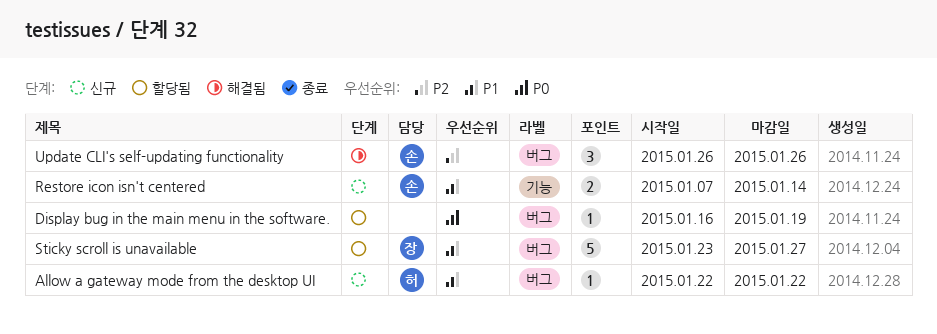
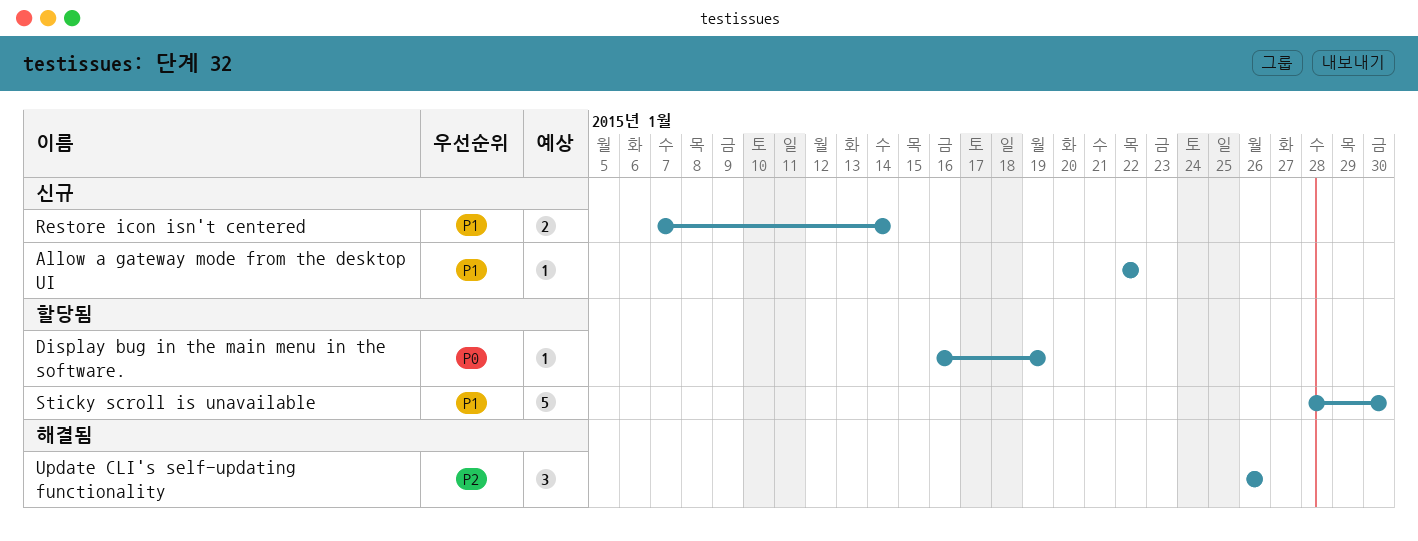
Sticky scroll is unavailable, start: Jan 23 -> Jan 28
Sticky scroll is unavailable, due: Jan 27 -> Jan 30

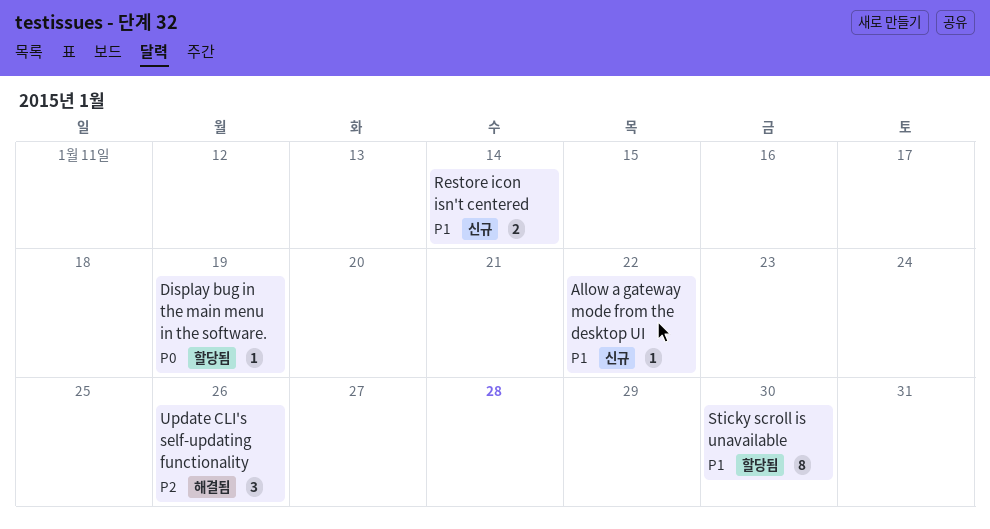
Sticky scroll is unavailable, estimate: 5 -> 8

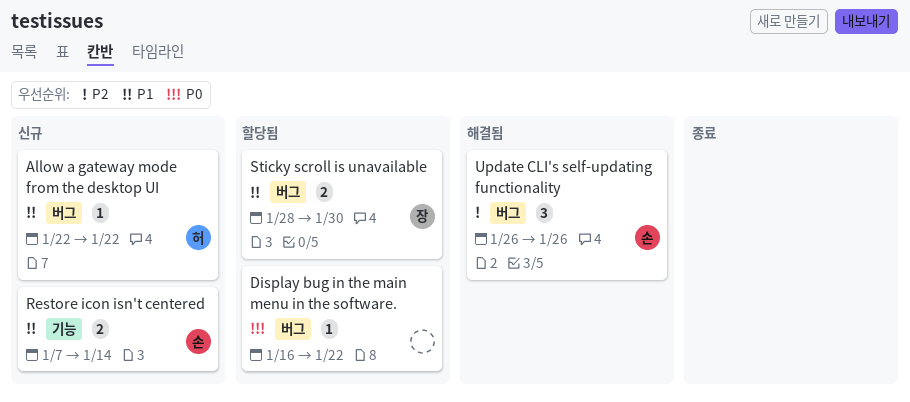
Display bug in the main menu in the software., due: Jan 19 -> Jan 22
Sticky scroll is unavailable, estimate: 8 -> 2

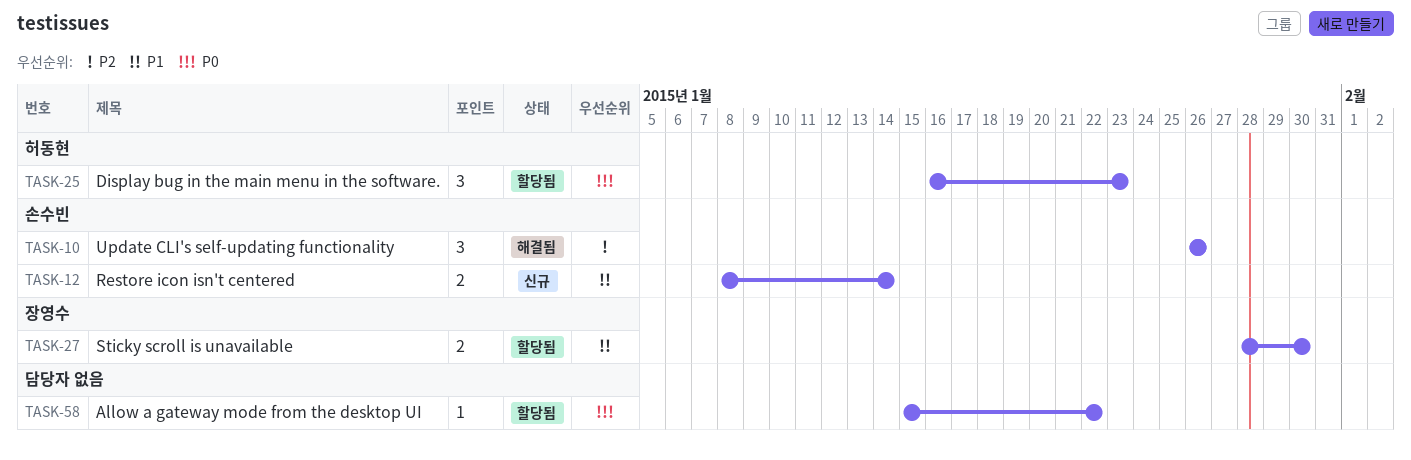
Allow a gateway mode from the desktop UI, status: 신규 -> 할당됨
Allow a gateway mode from the desktop UI, owner: 허동현 -> none
Allow a gateway mode from the desktop UI, priority: P1 -> P0
Allow a gateway mode from the desktop UI, start: Jan 22 -> Jan 15
Display bug in the main menu in the software., owner: none -> 허동현
Display bug in the main menu in the software., estimate: 1 -> 3
Display bug in the main menu in the software., due: Jan 22 -> Jan 23
Restore icon isn't centered, start: Jan 7 -> Jan 8

